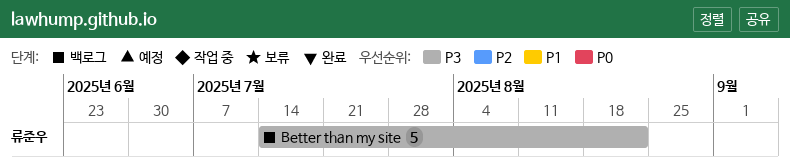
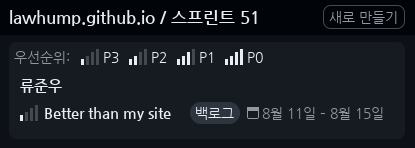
Better than my site, start: Jul 14 -> Aug 11
Better than my site, due: Aug 22 -> Aug 15

